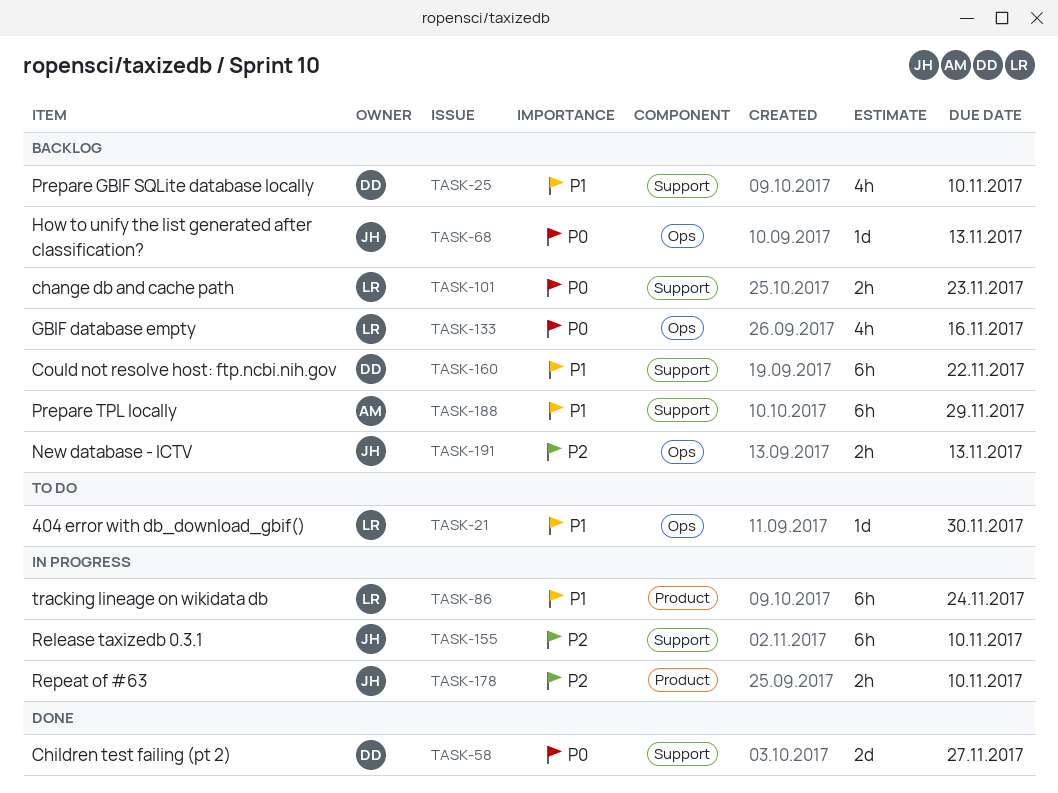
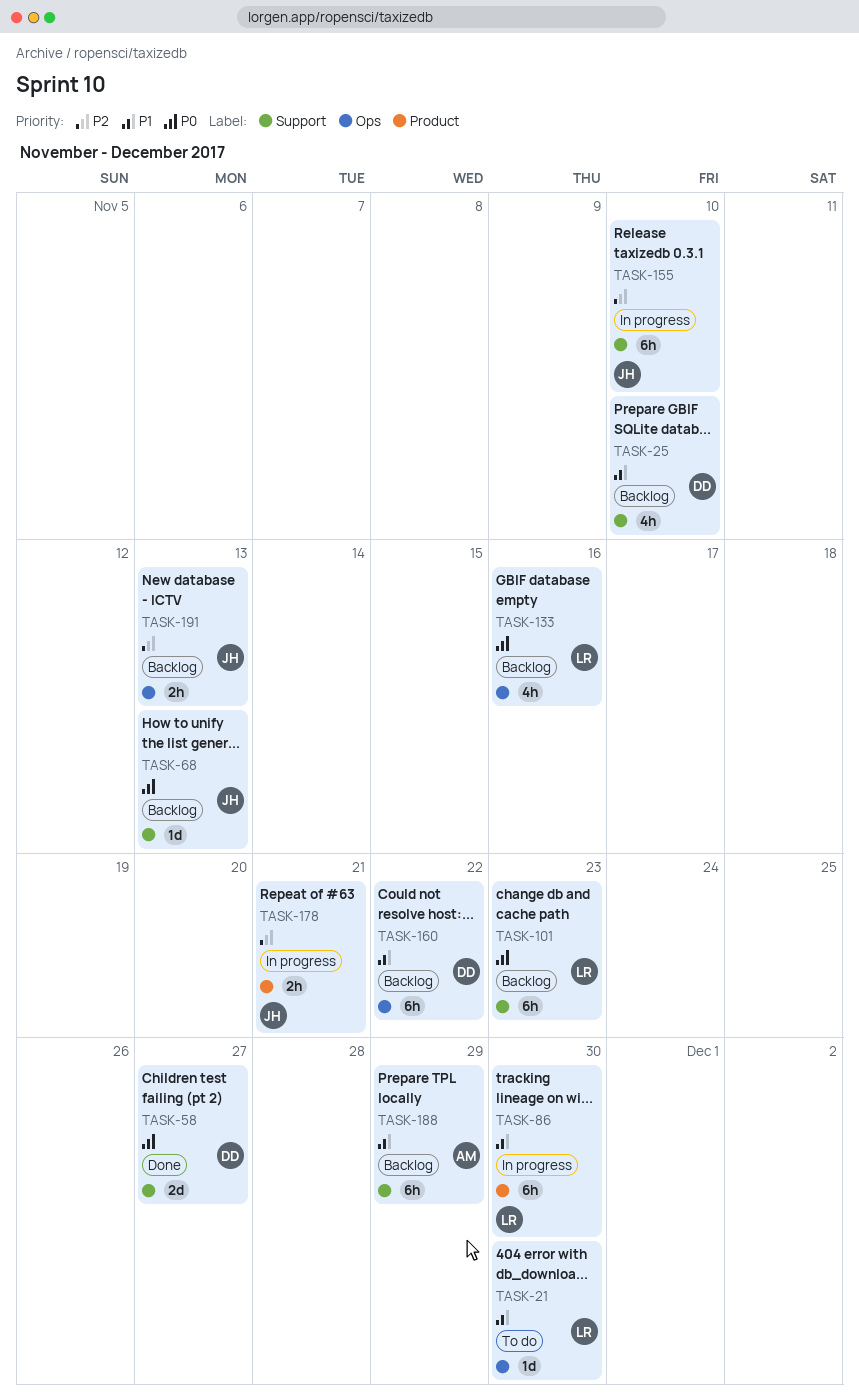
TASK-68, label: Ops -> Support
TASK-86, due: Nov 24 -> Nov 30
TASK-101, estimate: 2h -> 6h
TASK-160, label: Support -> Ops
TASK-178, due: Nov 10 -> Nov 21

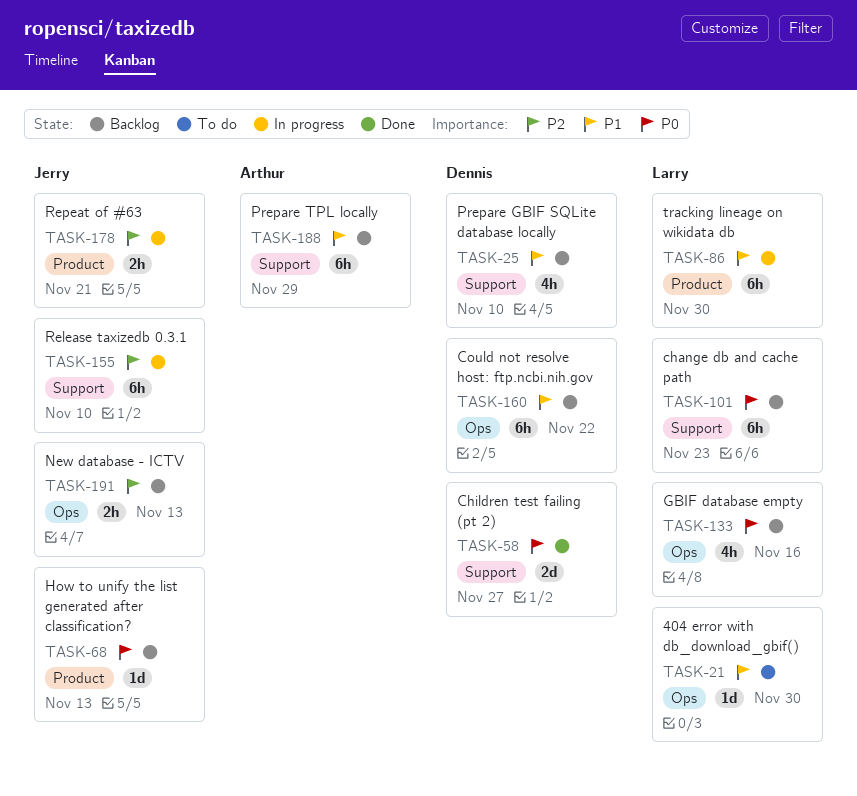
TASK-68, label: Support -> Product

